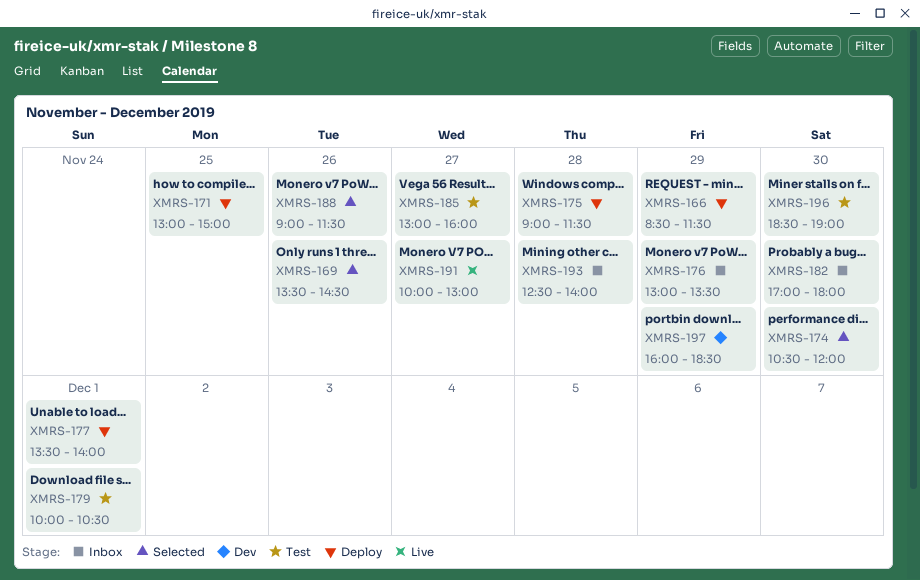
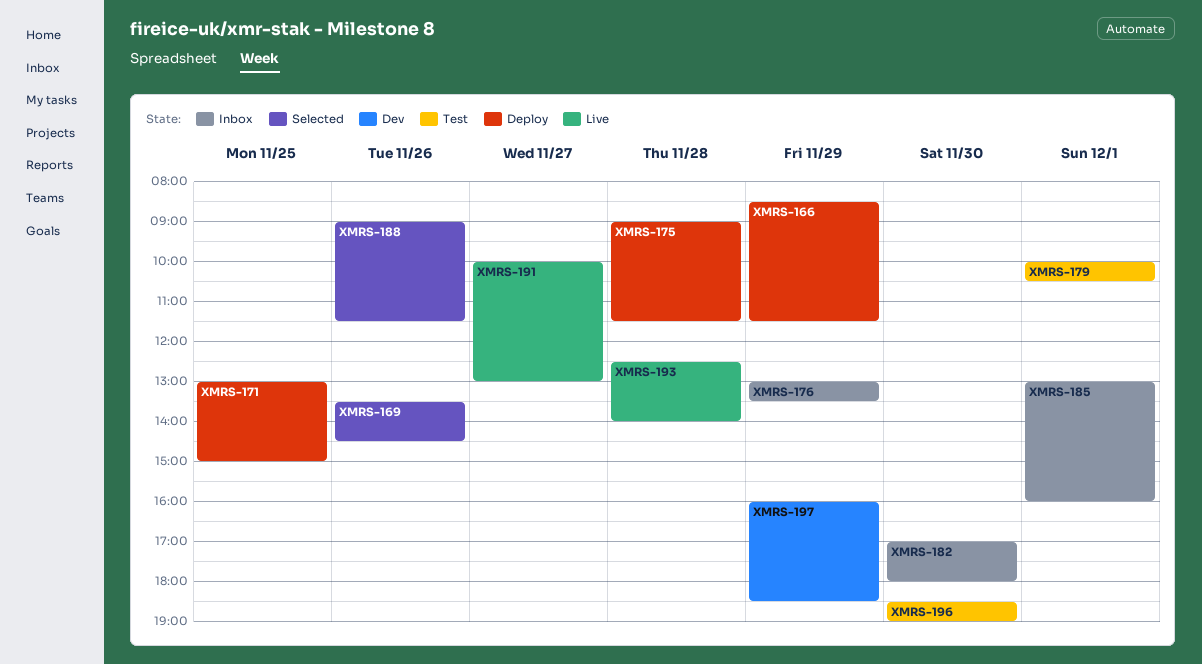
XMRS-174: present -> none
XMRS-177: present -> none
XMRS-185, status: Test -> Inbox
XMRS-185, day: Nov 27 -> Dec 1
XMRS-193, status: Inbox -> Live

